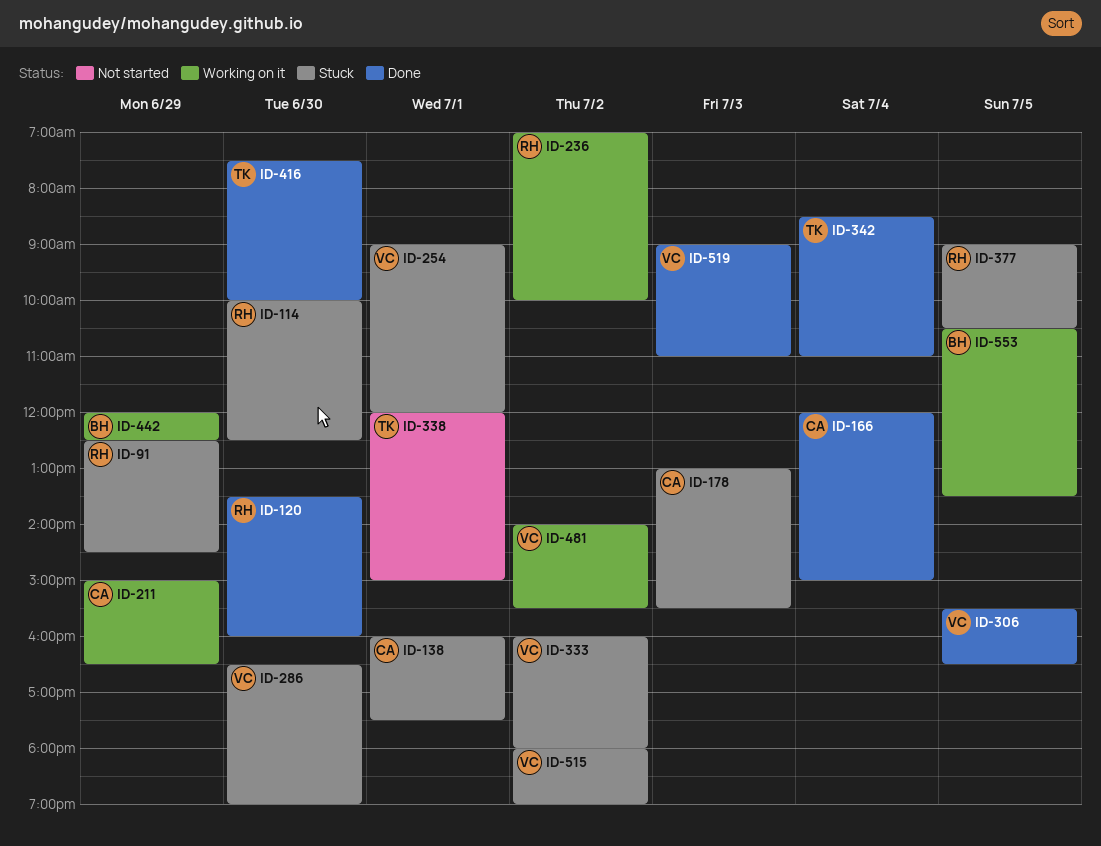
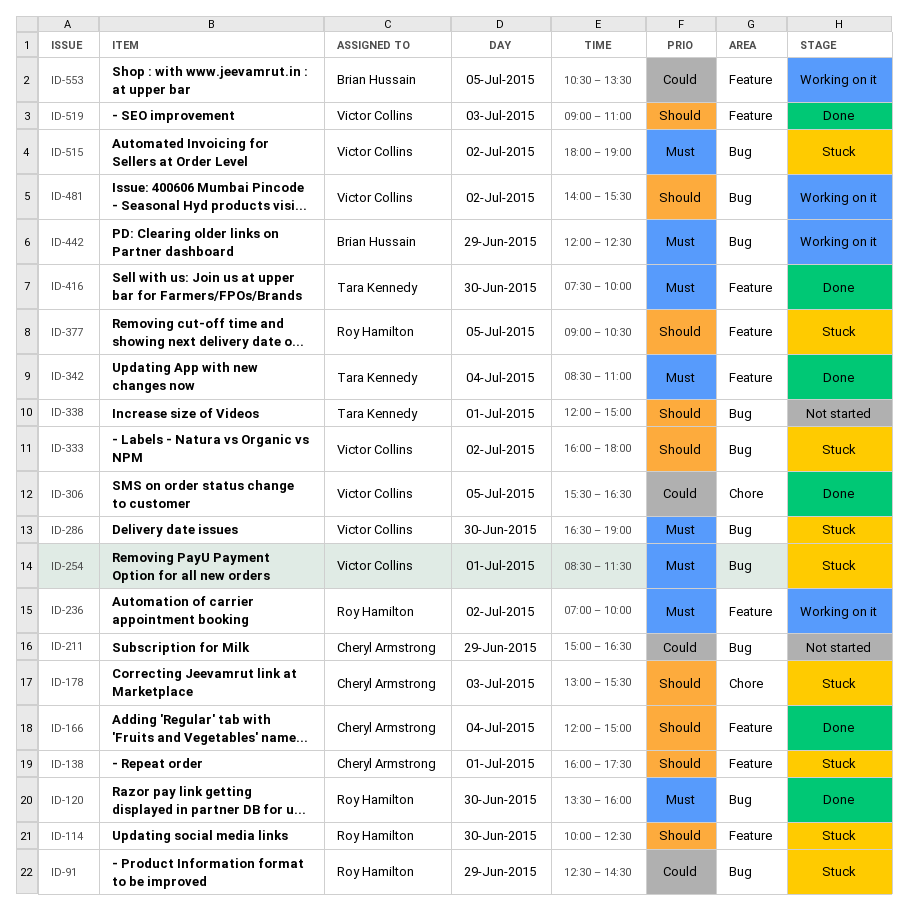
ID-211, status: Working on it -> Not started
ID-254, begins: 09:00 -> 08:30
ID-254, ends: 12:00 -> 11:30

